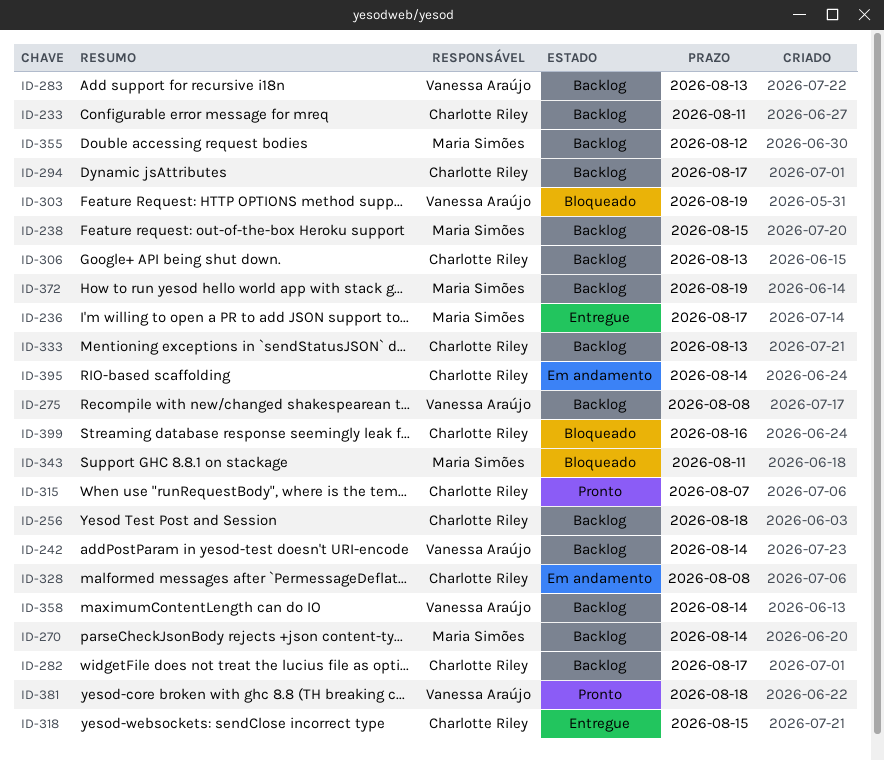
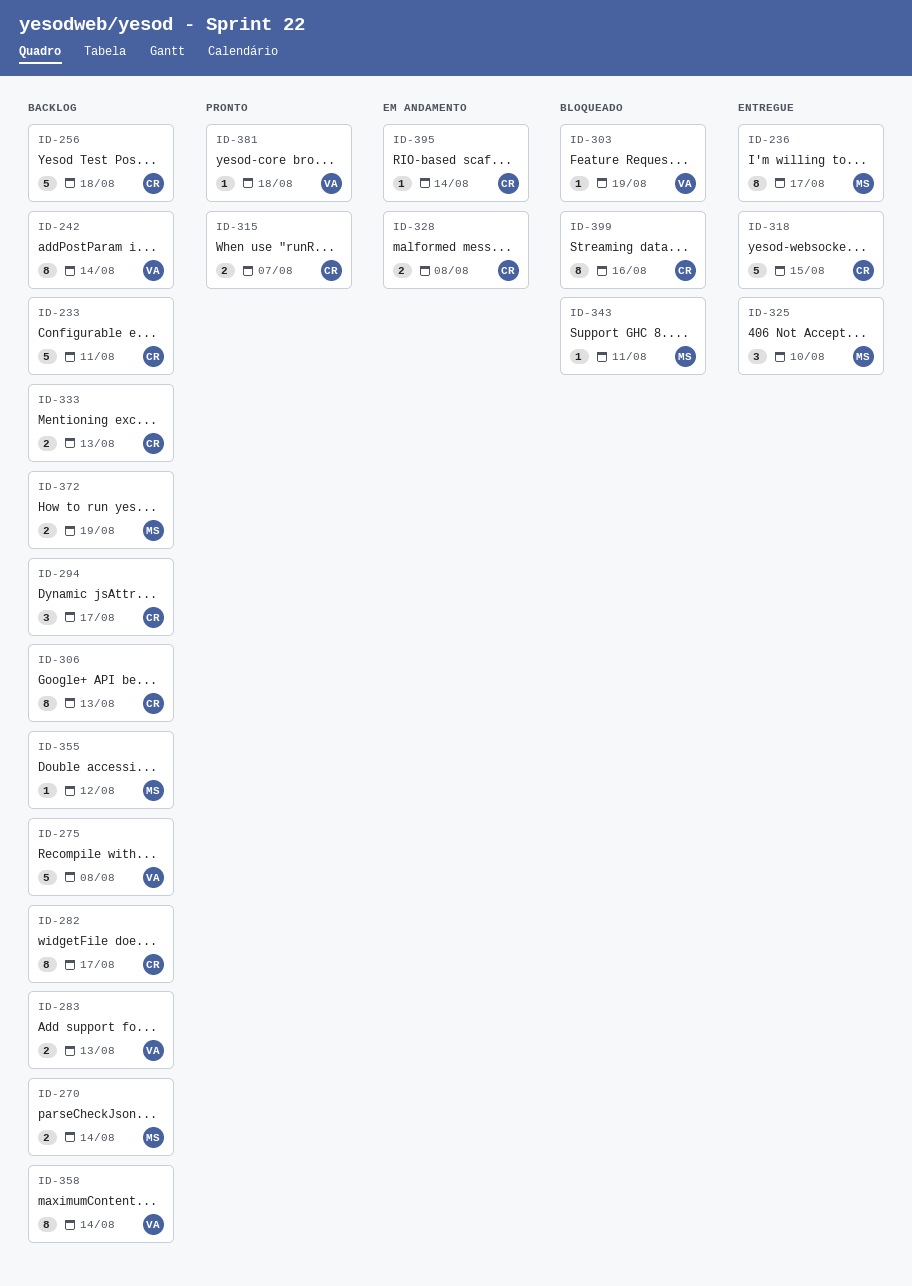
ID-238: present -> none
ID-325: none -> present

